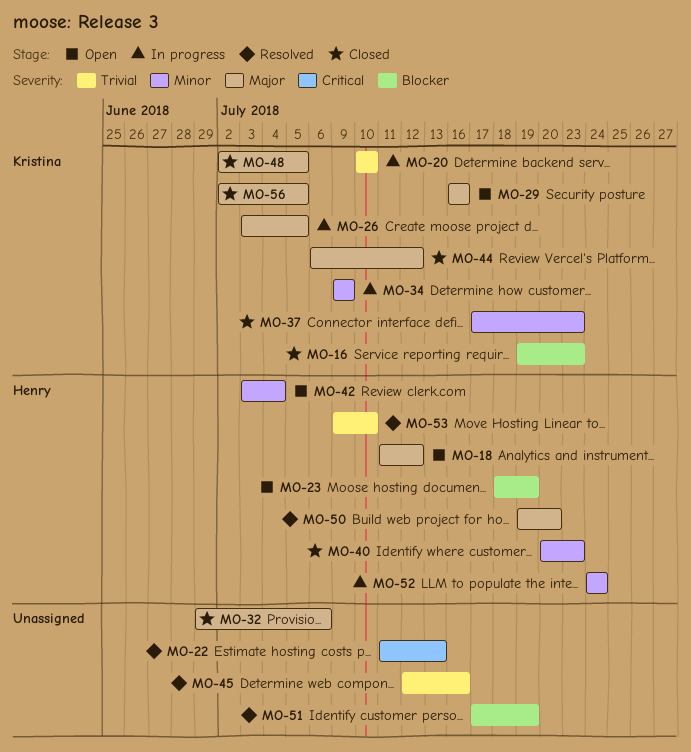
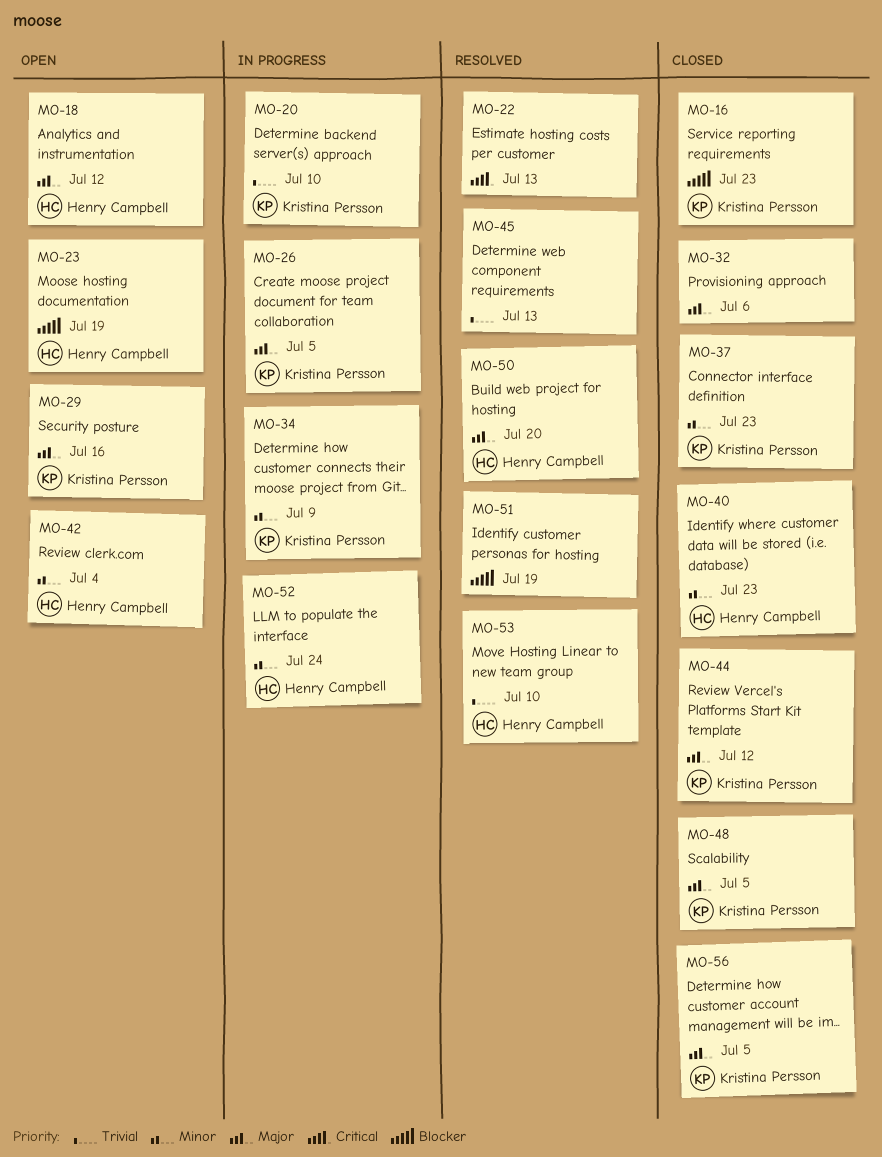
MO-45, due: Jul 16 -> Jul 13

